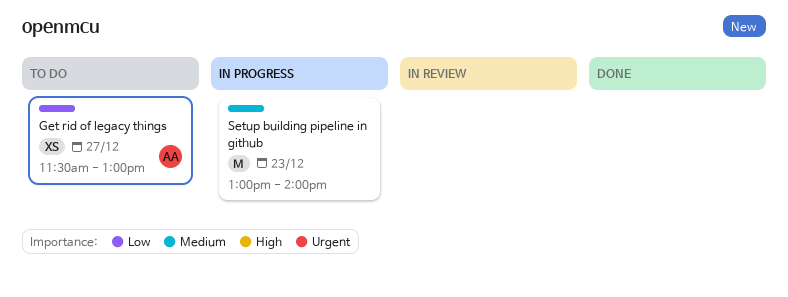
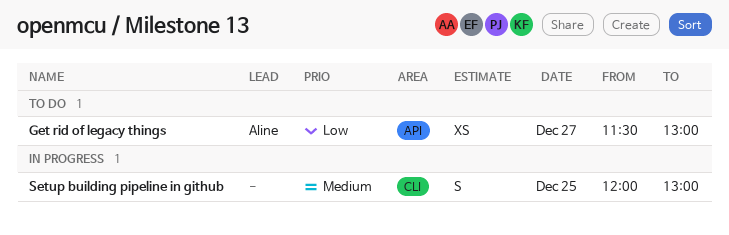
Setup building pipeline in github, estimate: M -> S
Setup building pipeline in github, day: Dec 23 -> Dec 25
Setup building pipeline in github, begins: 13:00 -> 12:00
Setup building pipeline in github, ends: 14:00 -> 13:00

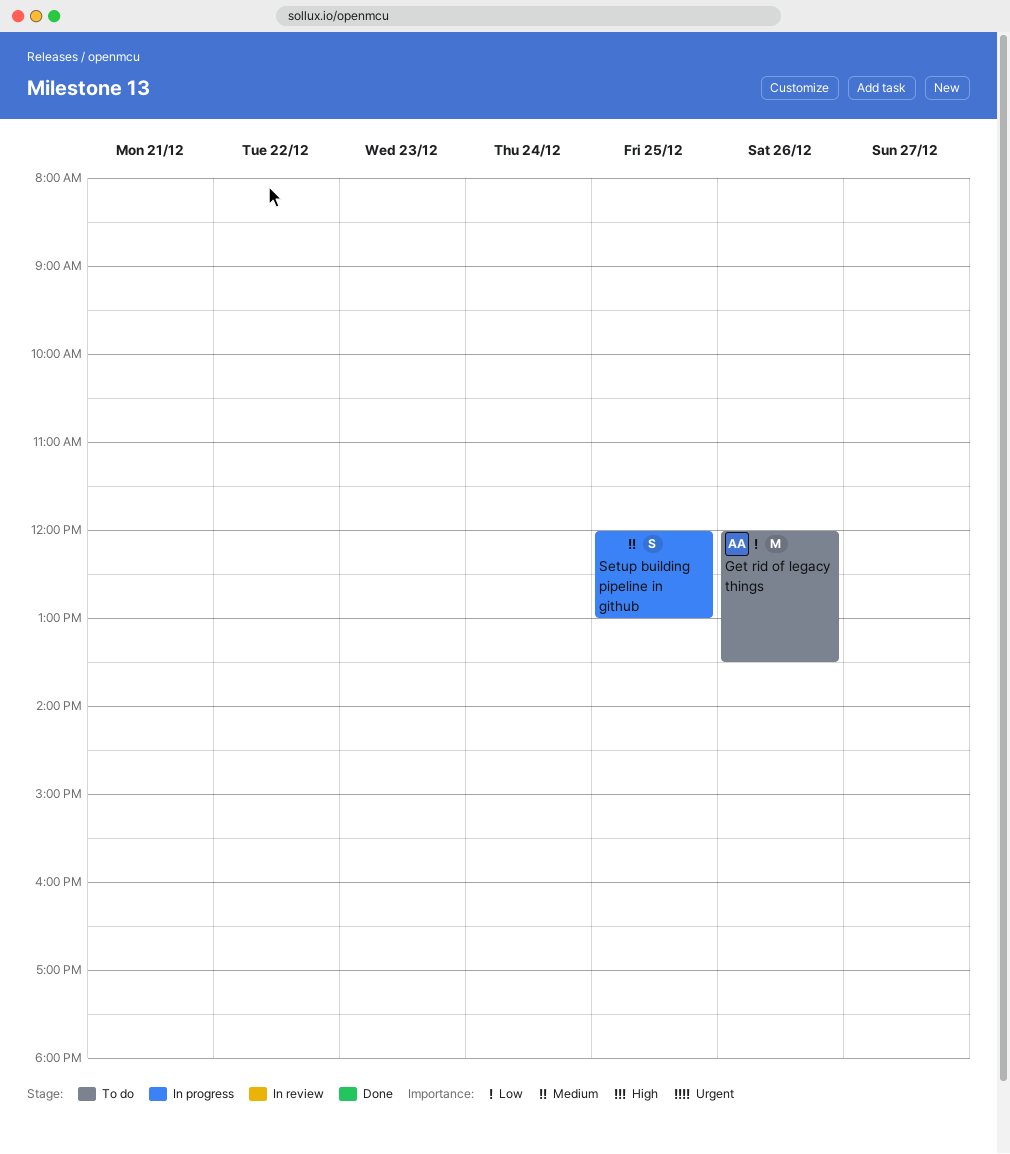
Get rid of legacy things, estimate: XS -> M
Get rid of legacy things, day: Dec 27 -> Dec 26
Get rid of legacy things, begins: 11:30 -> 12:00
Get rid of legacy things, ends: 13:00 -> 13:30

